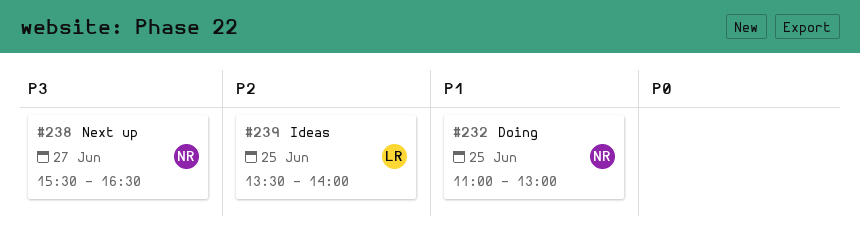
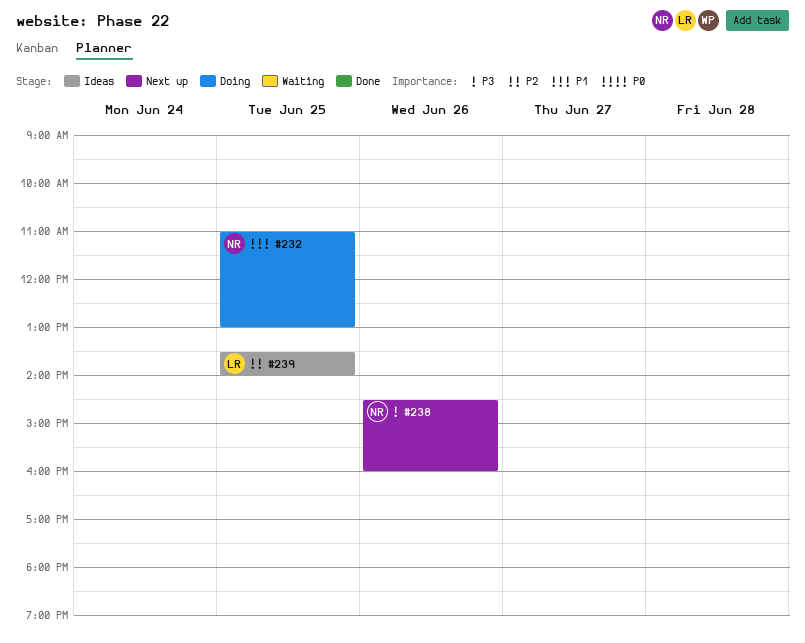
#238, day: Jun 27 -> Jun 26
#238, begins: 15:30 -> 14:30
#238, ends: 16:30 -> 16:00

